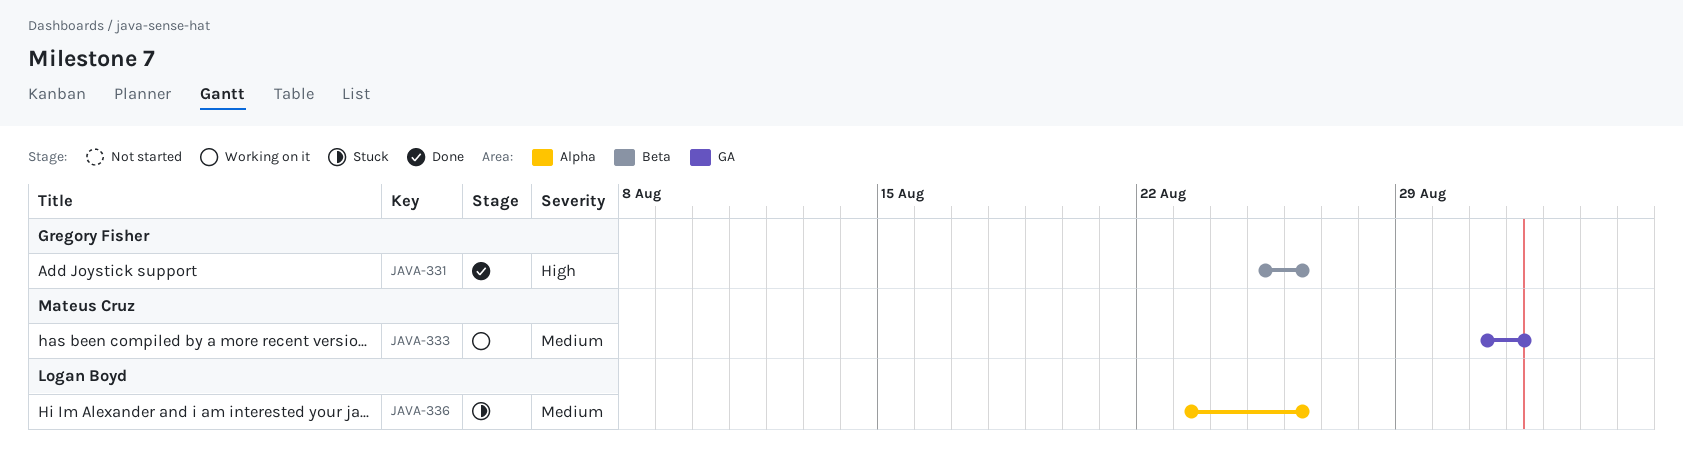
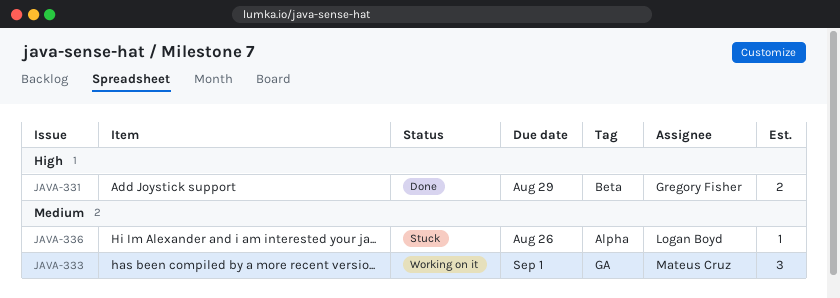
JAVA-331, due: Aug 26 -> Aug 29

